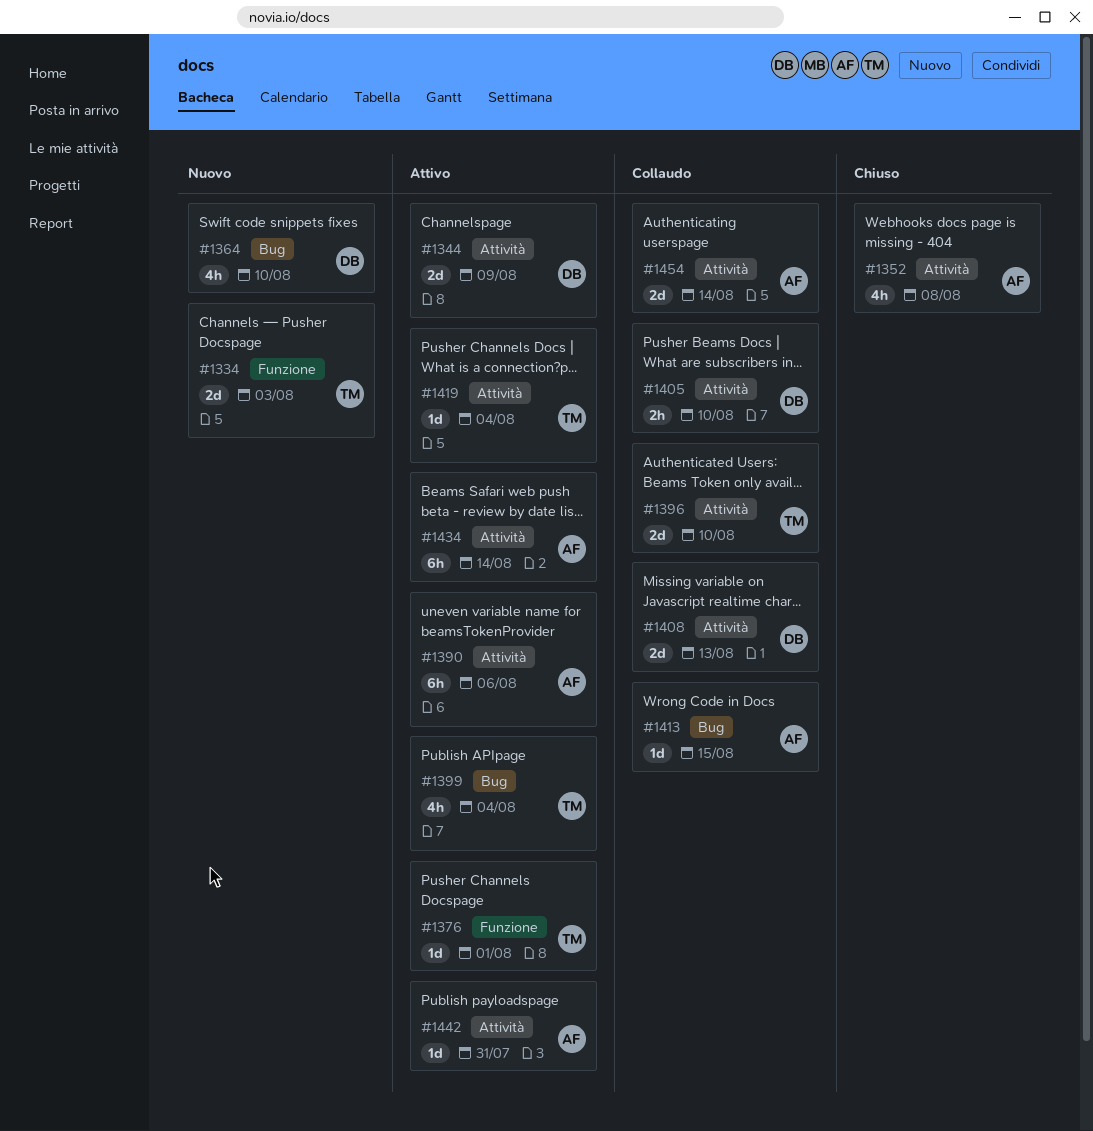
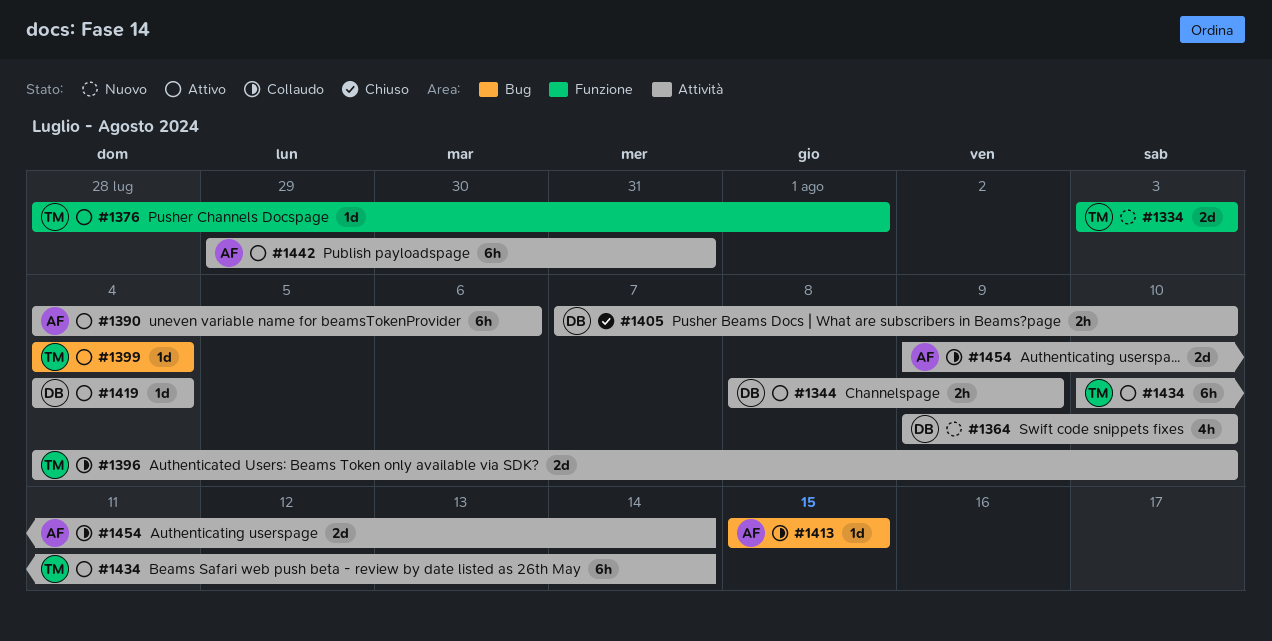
#1344, estimate: 2d -> 2h
#1352: present -> none
#1364, label: Bug -> Attività
#1399, estimate: 4h -> 1d
#1405, status: Collaudo -> Chiuso
#1408: present -> none
#1419, owner: TM -> DB
#1434, owner: AF -> TM
#1442, estimate: 1d -> 6h

